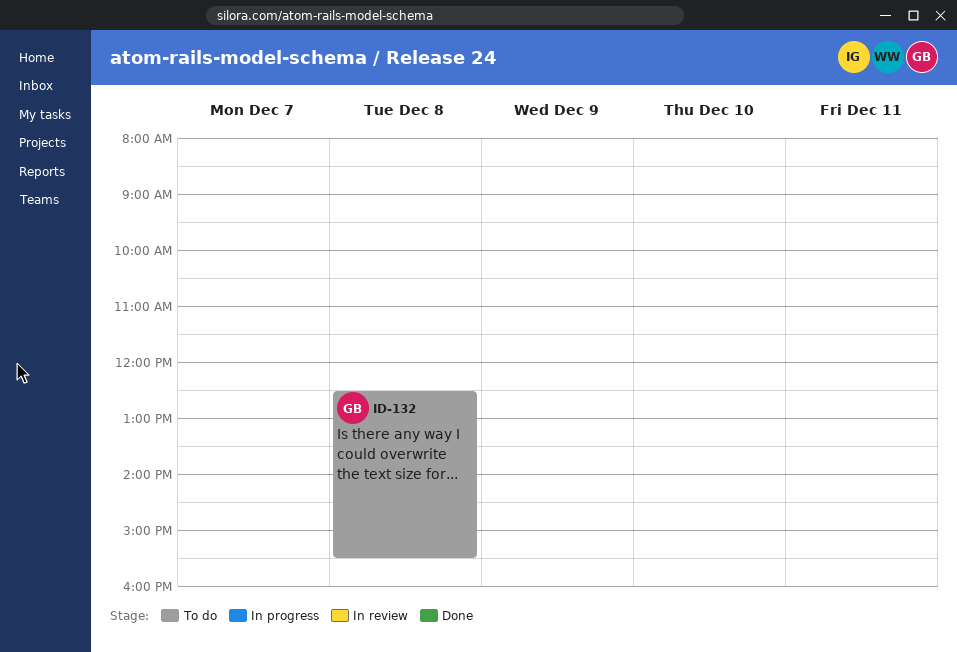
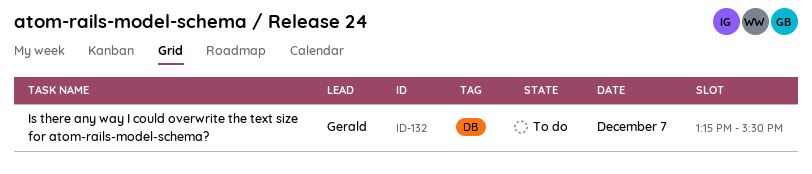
ID-132, day: Dec 8 -> Dec 7
ID-132, begins: 12:30 -> 13:15

